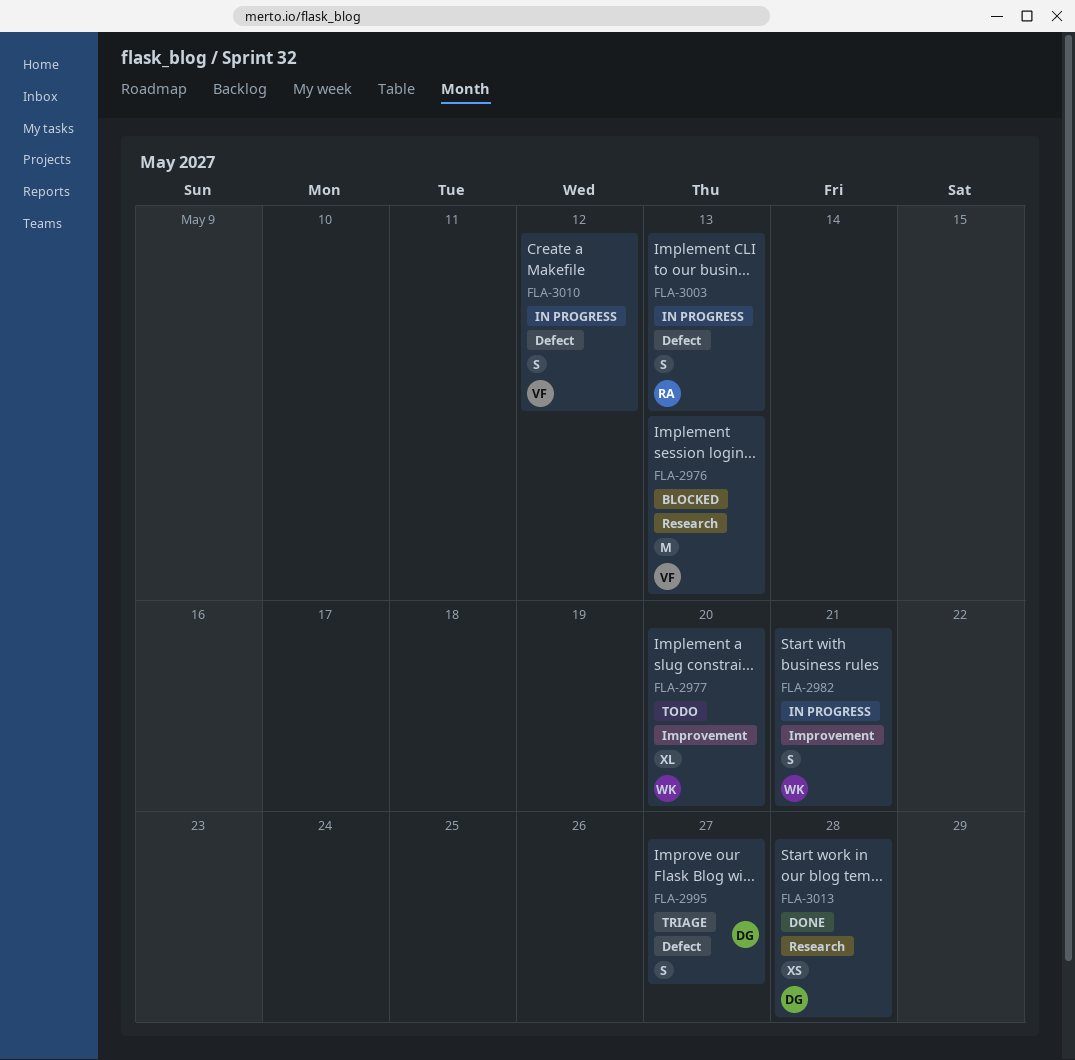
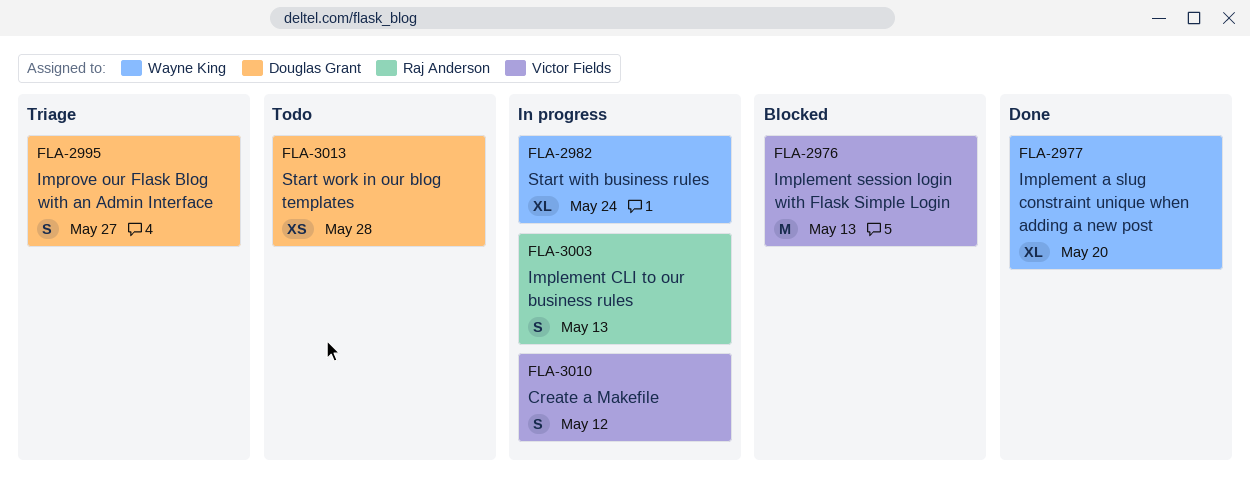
FLA-2977, status: Todo -> Done
FLA-2982, estimate: S -> XL
FLA-2982, due: May 21 -> May 24
FLA-3013, status: Done -> Todo

